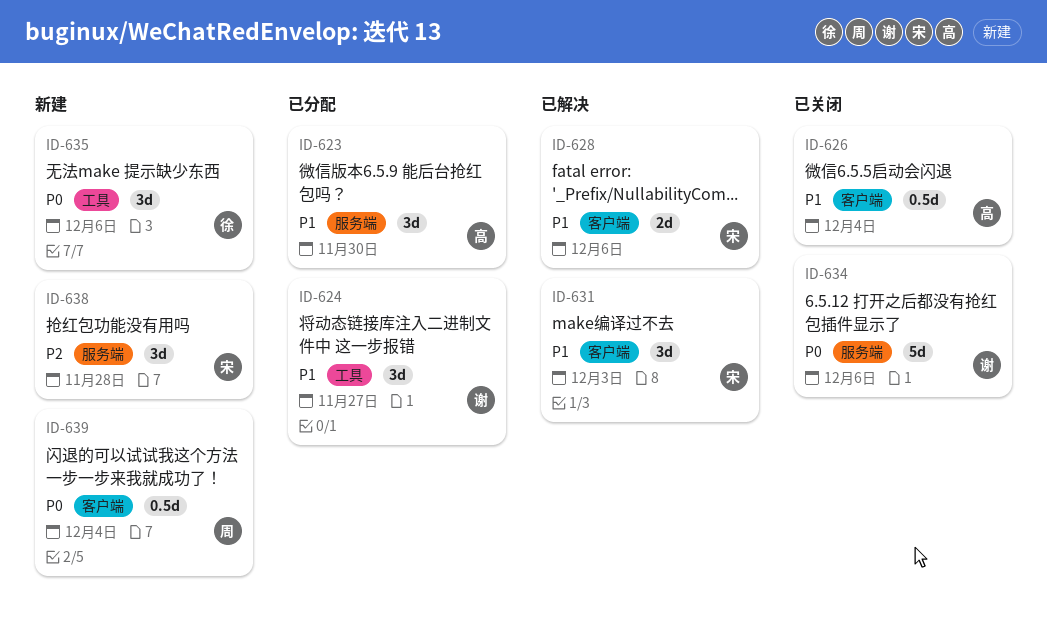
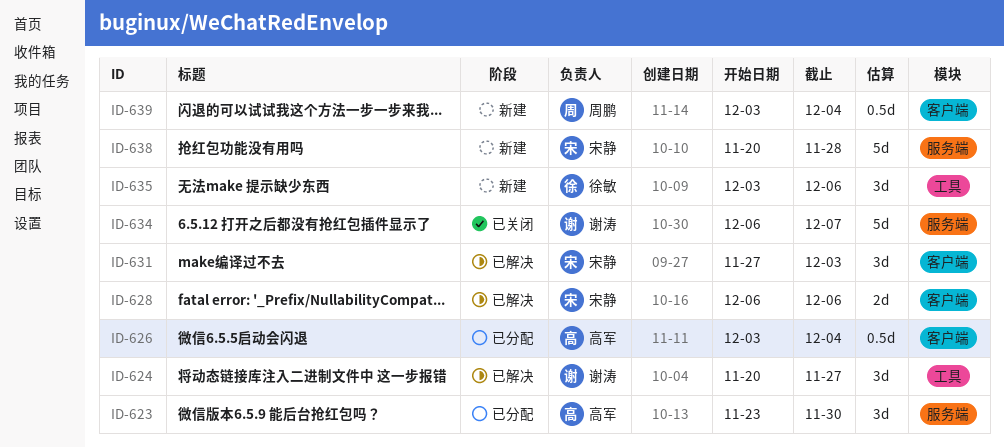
ID-624, status: 已分配 -> 已解决
ID-626, status: 已关闭 -> 已分配
ID-634, due: Dec 6 -> Dec 7
ID-638, estimate: 3d -> 5d

